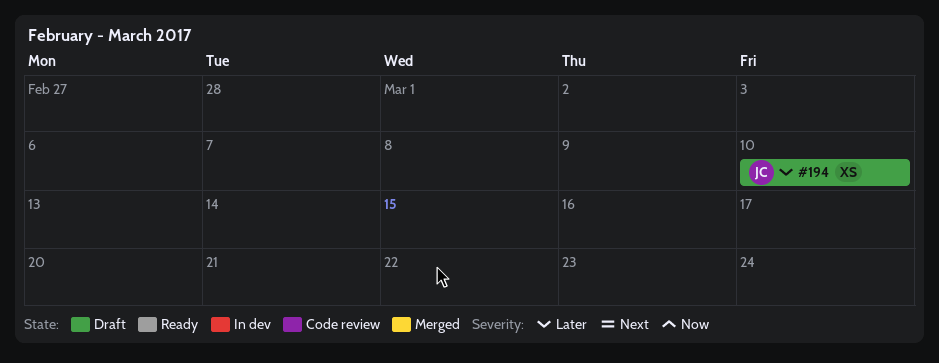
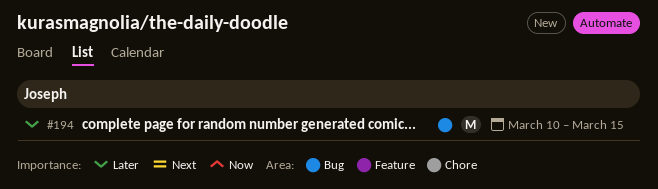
#194, estimate: XS -> M
#194, due: Mar 10 -> Mar 15

